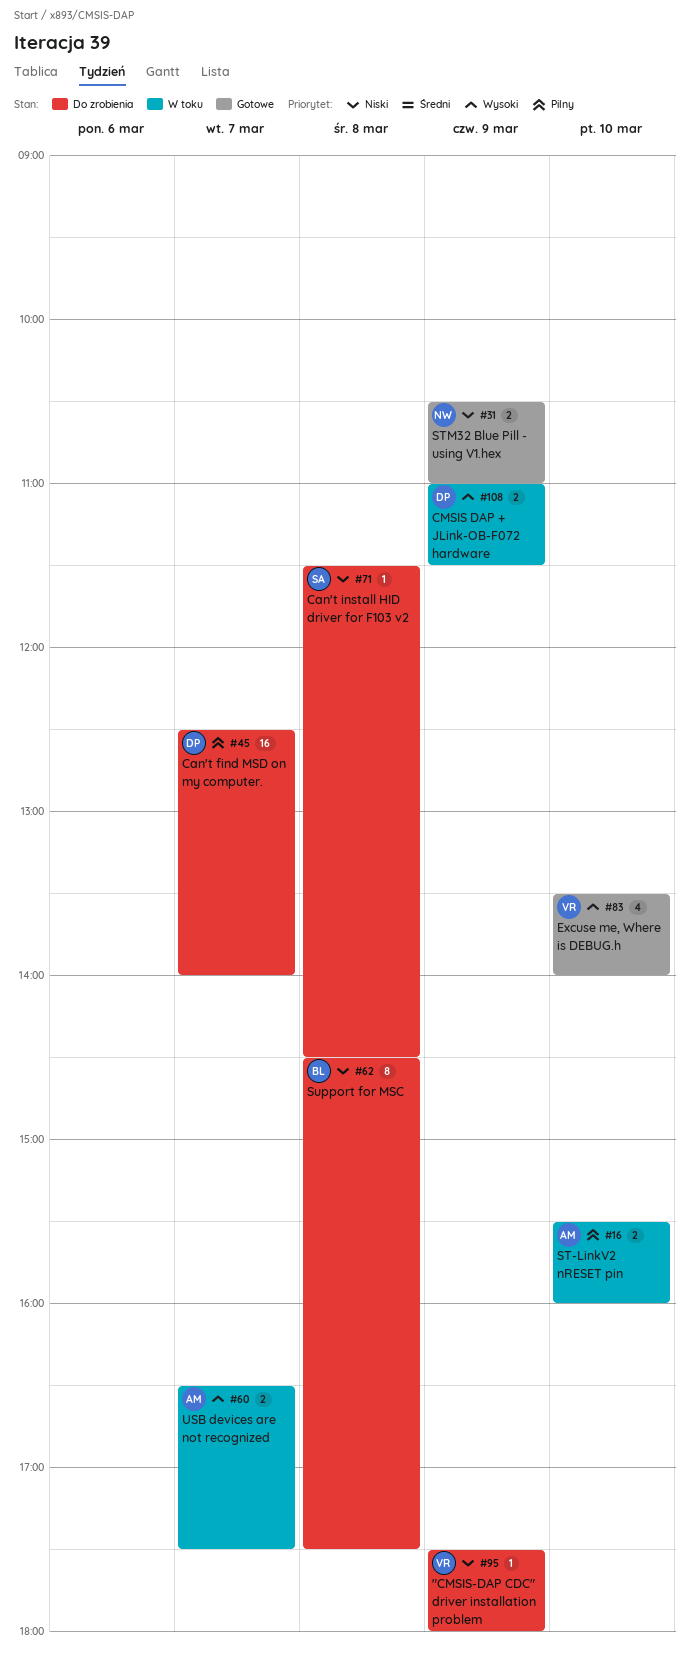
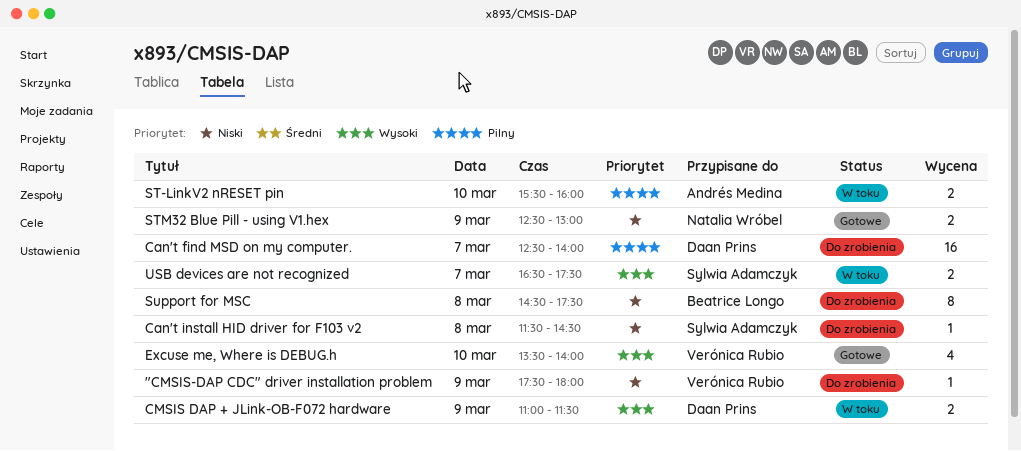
STM32 Blue Pill - using V1.hex, begins: 10:30 -> 12:30
STM32 Blue Pill - using V1.hex, ends: 11:00 -> 13:00
USB devices are not recognized, owner: Andrés Medina -> Sylwia Adamczyk

